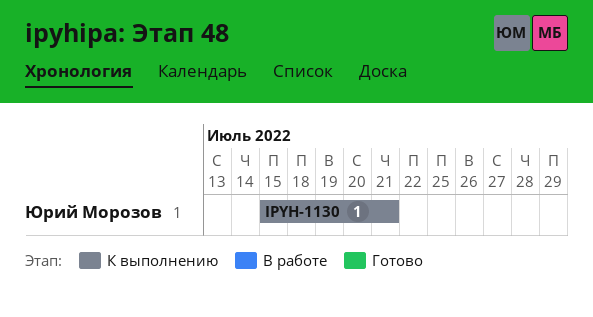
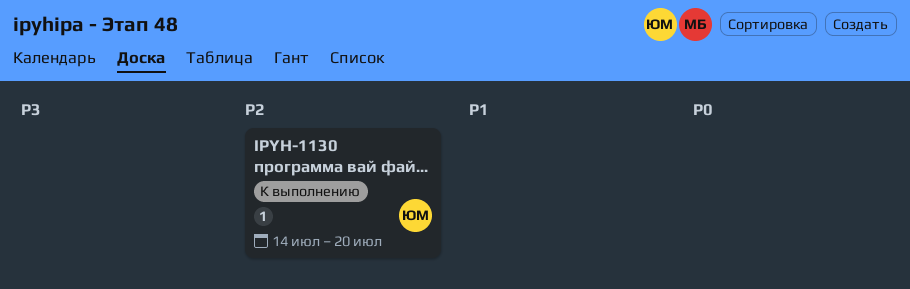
IPYH-1130, start: Jul 15 -> Jul 14
IPYH-1130, due: Jul 21 -> Jul 20

